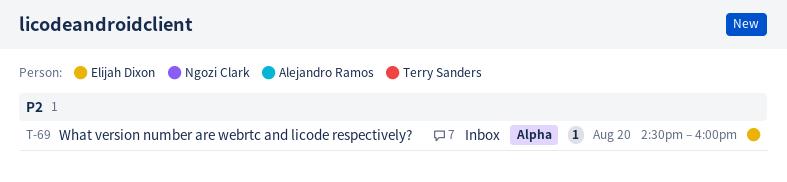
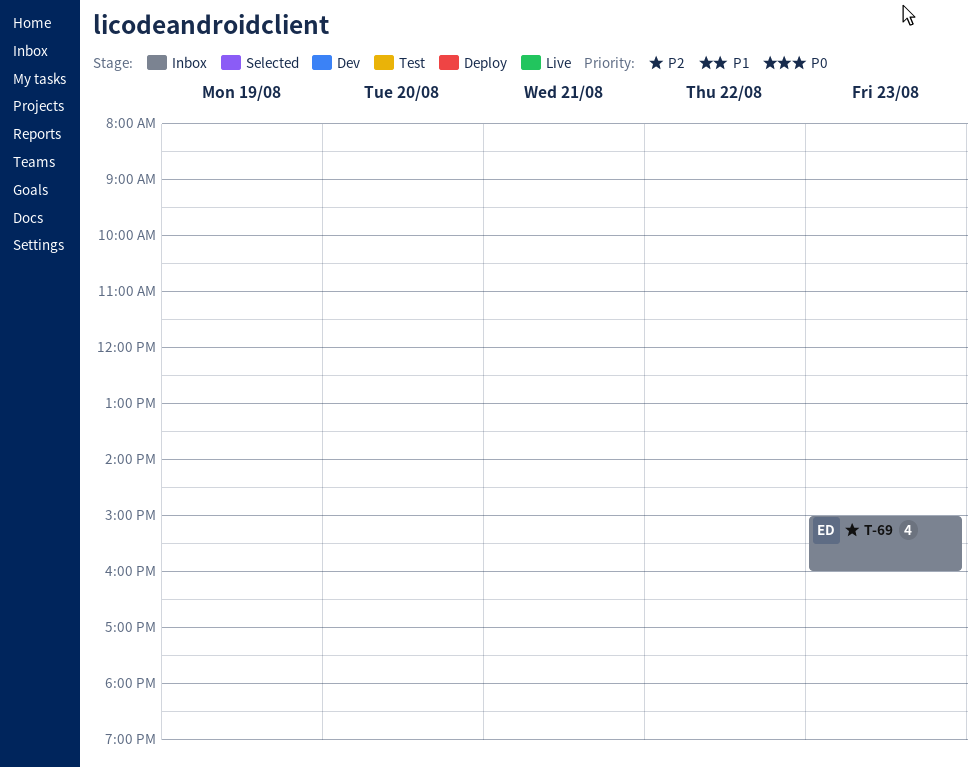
T-69, estimate: 1 -> 4
T-69, day: Aug 20 -> Aug 23
T-69, begins: 14:30 -> 15:00

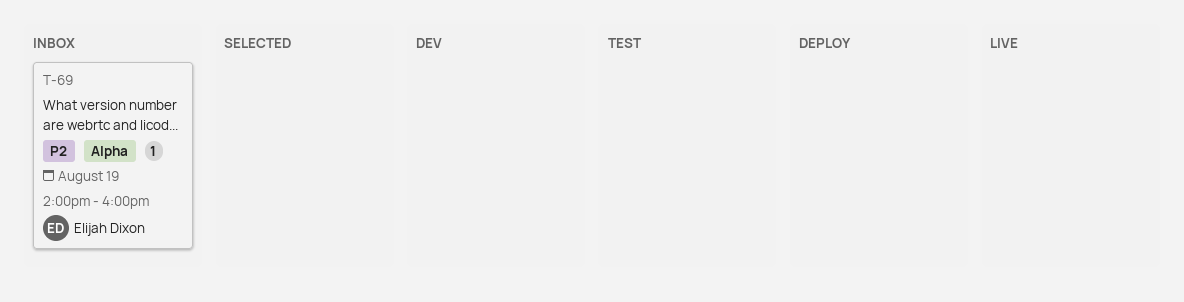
T-69, estimate: 4 -> 1
T-69, day: Aug 23 -> Aug 19
T-69, begins: 15:00 -> 14:00

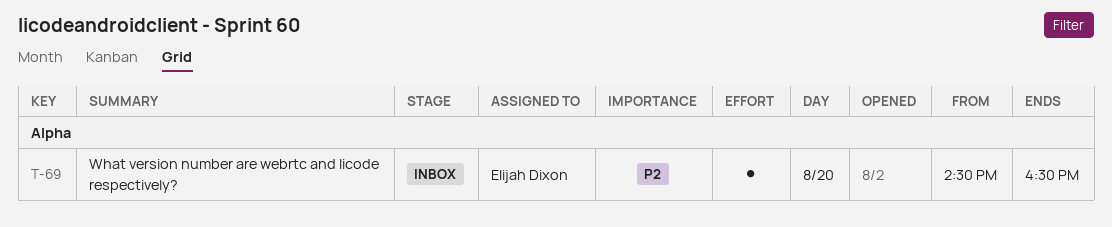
T-69, day: Aug 19 -> Aug 20
T-69, begins: 14:00 -> 14:30
T-69, ends: 16:00 -> 16:30

